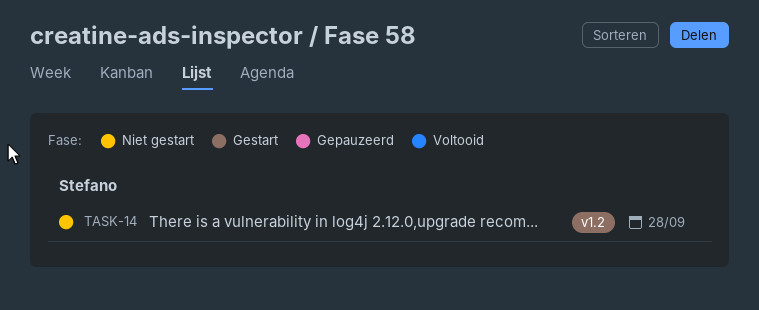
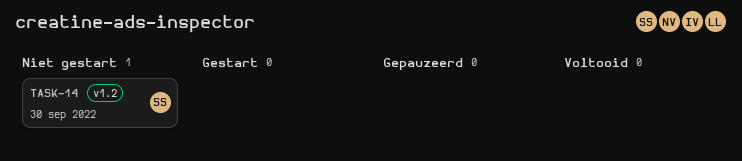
TASK-14, due: Sep 28 -> Sep 30

